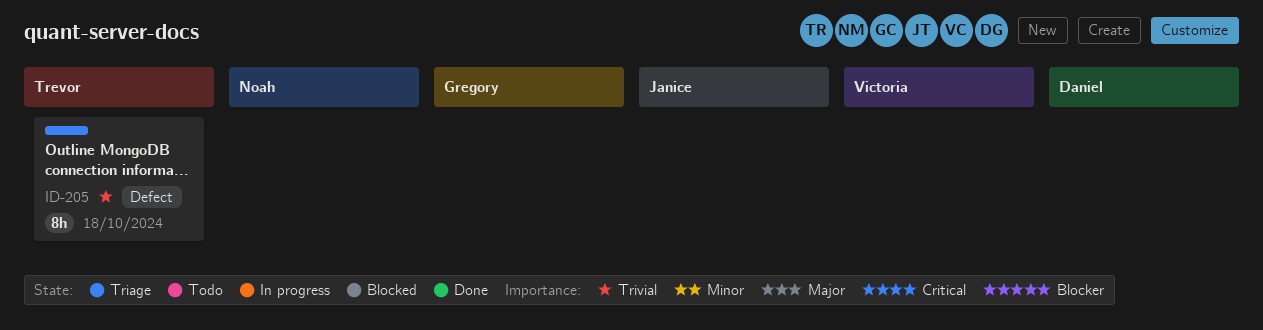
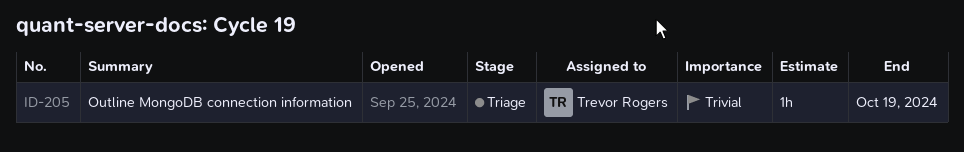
ID-205, estimate: 8h -> 1h
ID-205, due: Oct 18 -> Oct 19

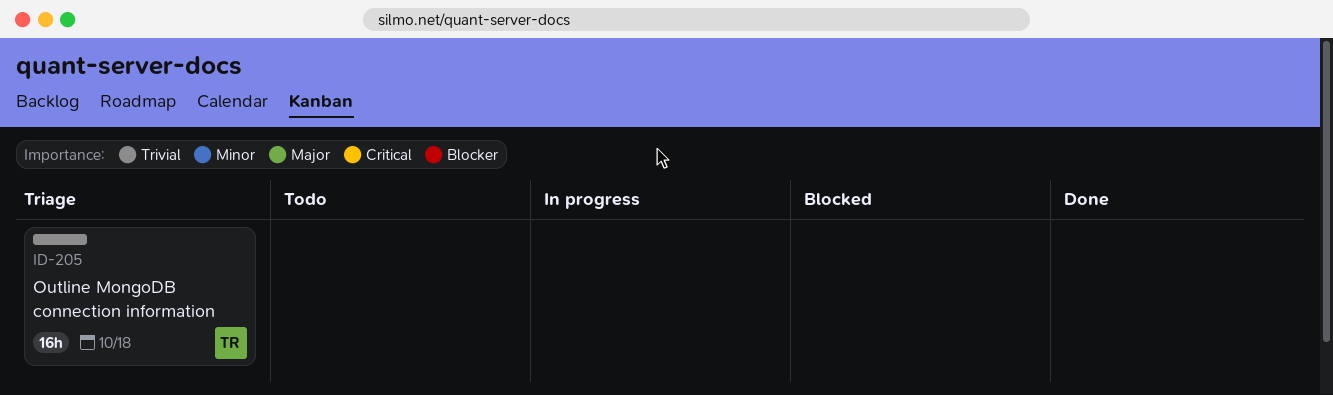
ID-205, estimate: 1h -> 16h
ID-205, due: Oct 19 -> Oct 18

